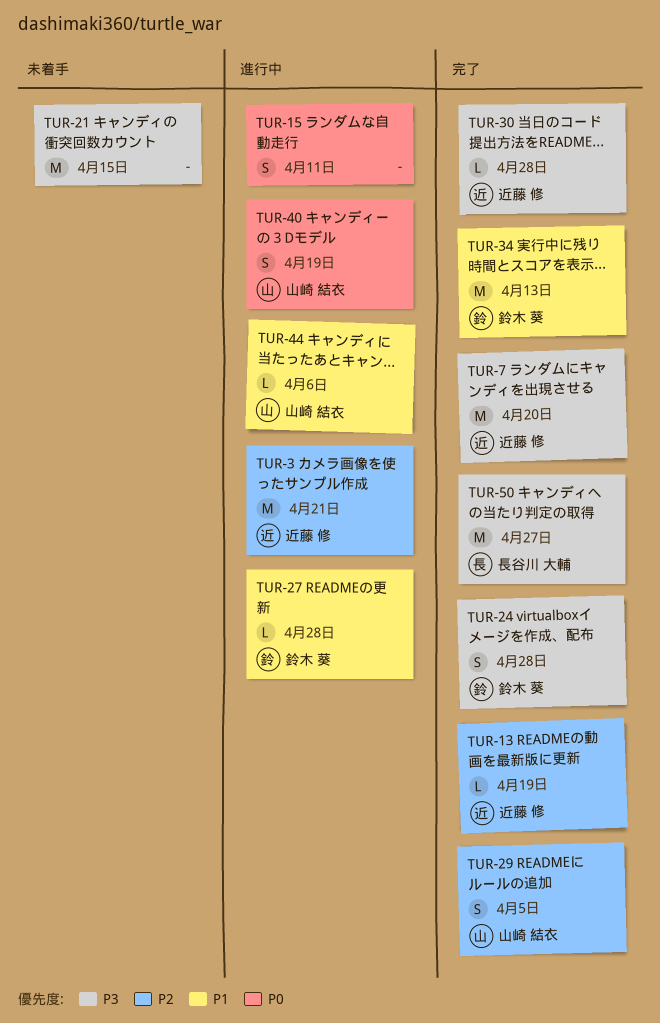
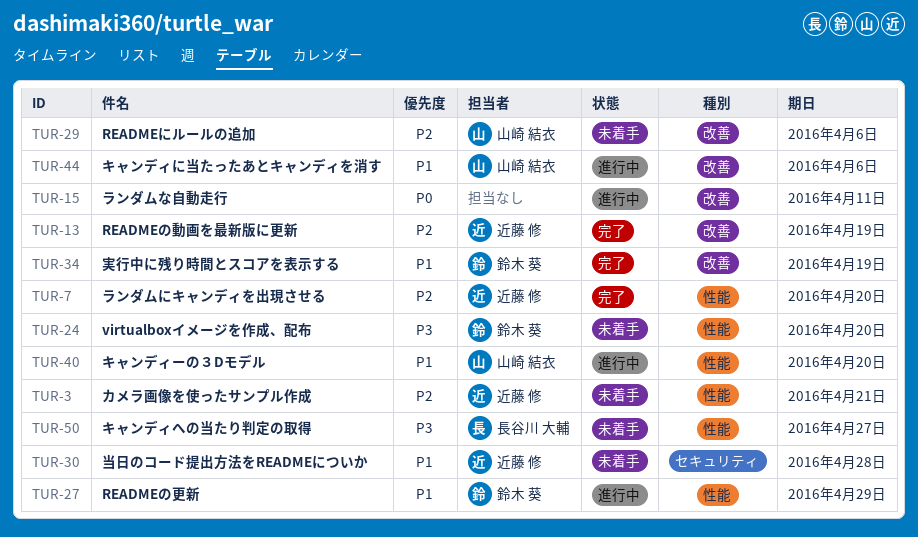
TUR-3, status: 進行中 -> 未着手
TUR-7, priority: P3 -> P2
TUR-21: present -> none
TUR-24, status: 完了 -> 未着手
TUR-24, due: Apr 28 -> Apr 20
TUR-27, due: Apr 28 -> Apr 29
TUR-29, status: 完了 -> 未着手
TUR-29, due: Apr 5 -> Apr 6
TUR-30, status: 完了 -> 未着手
TUR-30, priority: P3 -> P1
TUR-34, due: Apr 13 -> Apr 19
TUR-40, priority: P0 -> P1
TUR-40, due: Apr 19 -> Apr 20
TUR-50, status: 完了 -> 未着手

